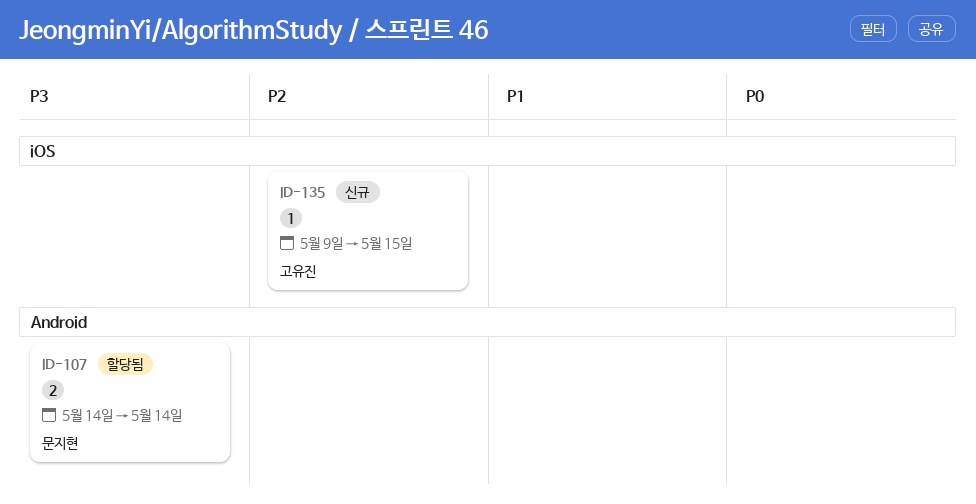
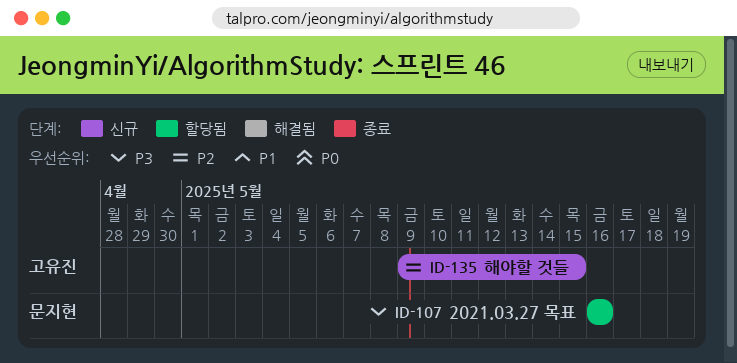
ID-107, start: May 14 -> May 16
ID-107, due: May 14 -> May 16

